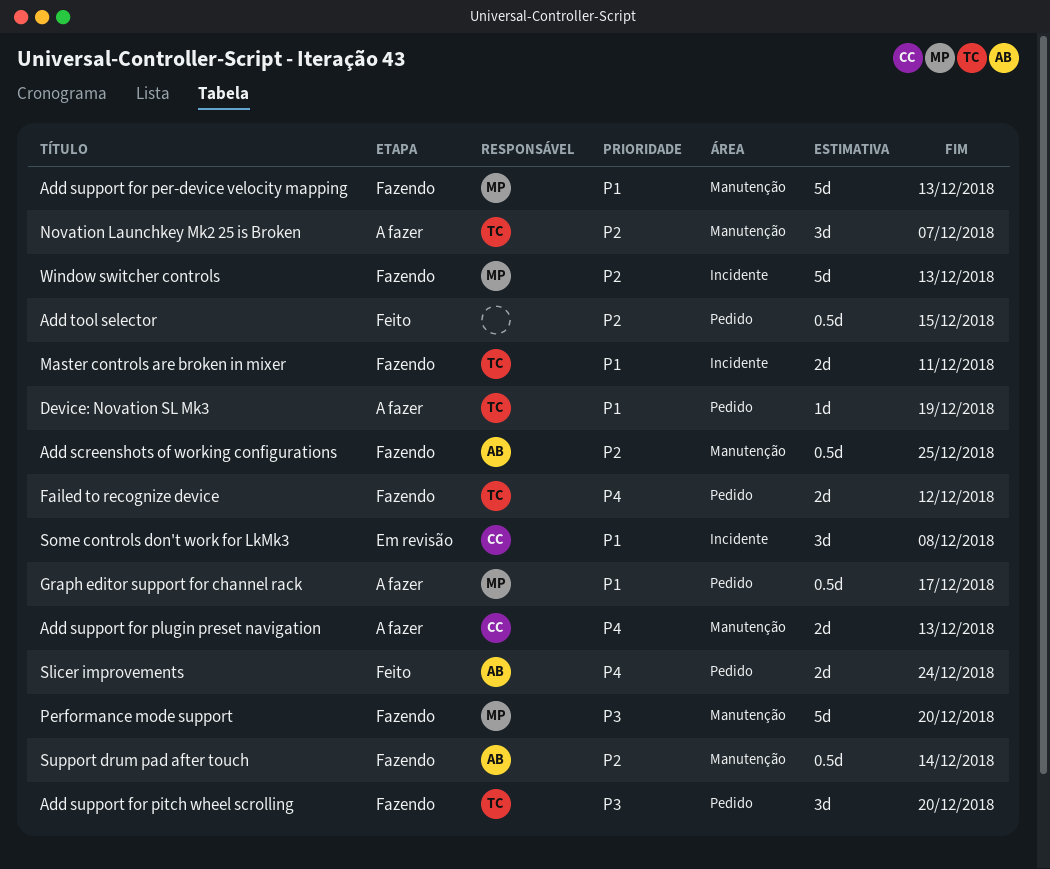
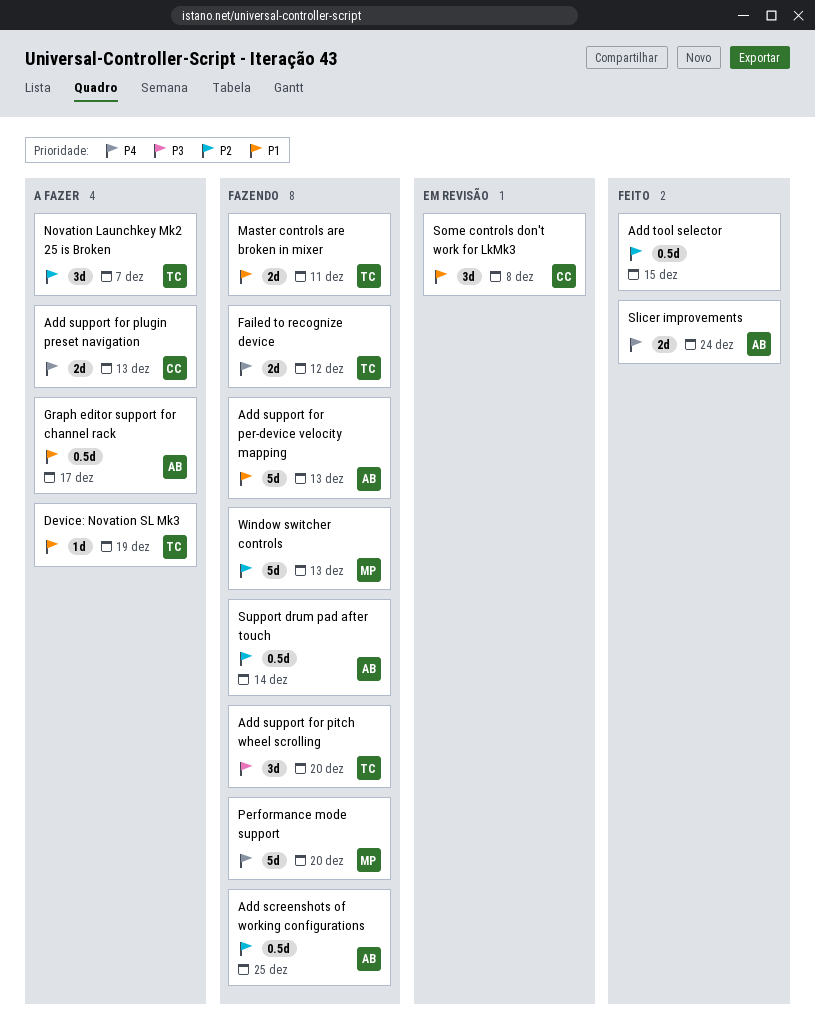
Add support for per-device velocity mapping, owner: MP -> AB
Graph editor support for channel rack, owner: MP -> AB
Performance mode support, priority: P3 -> P4

